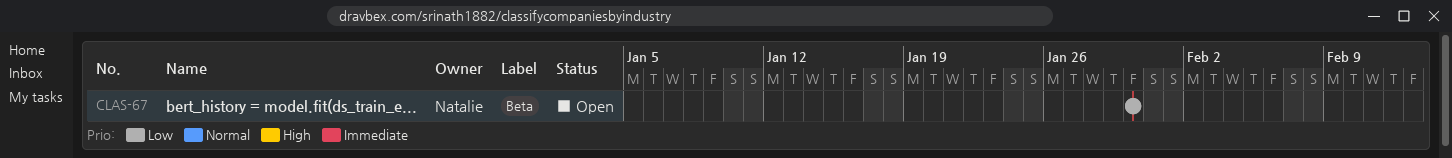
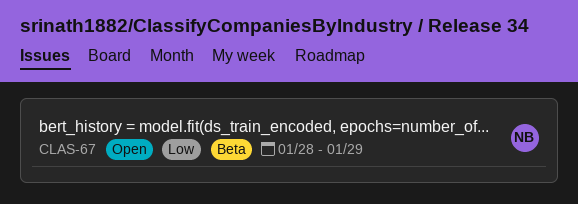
CLAS-67, start: Jan 30 -> Jan 28
CLAS-67, due: Jan 30 -> Jan 29

